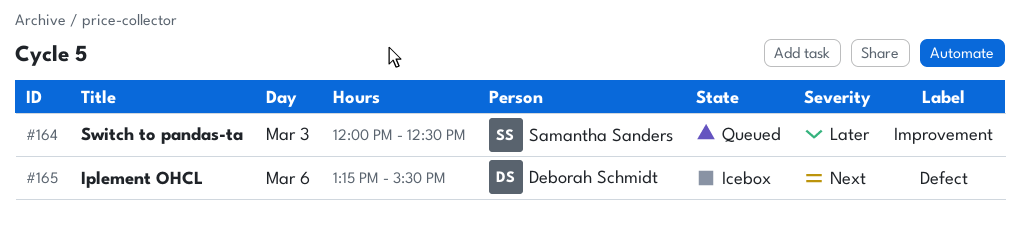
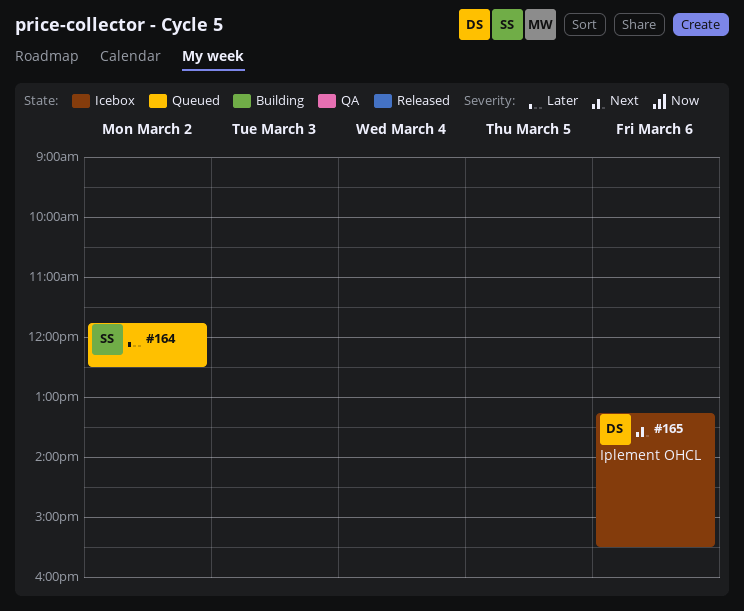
#164, day: Mar 3 -> Mar 2
#164, begins: 12:00 -> 11:45

